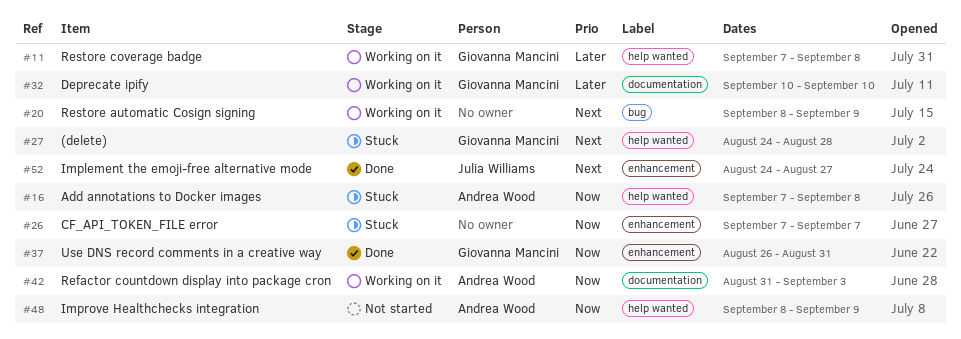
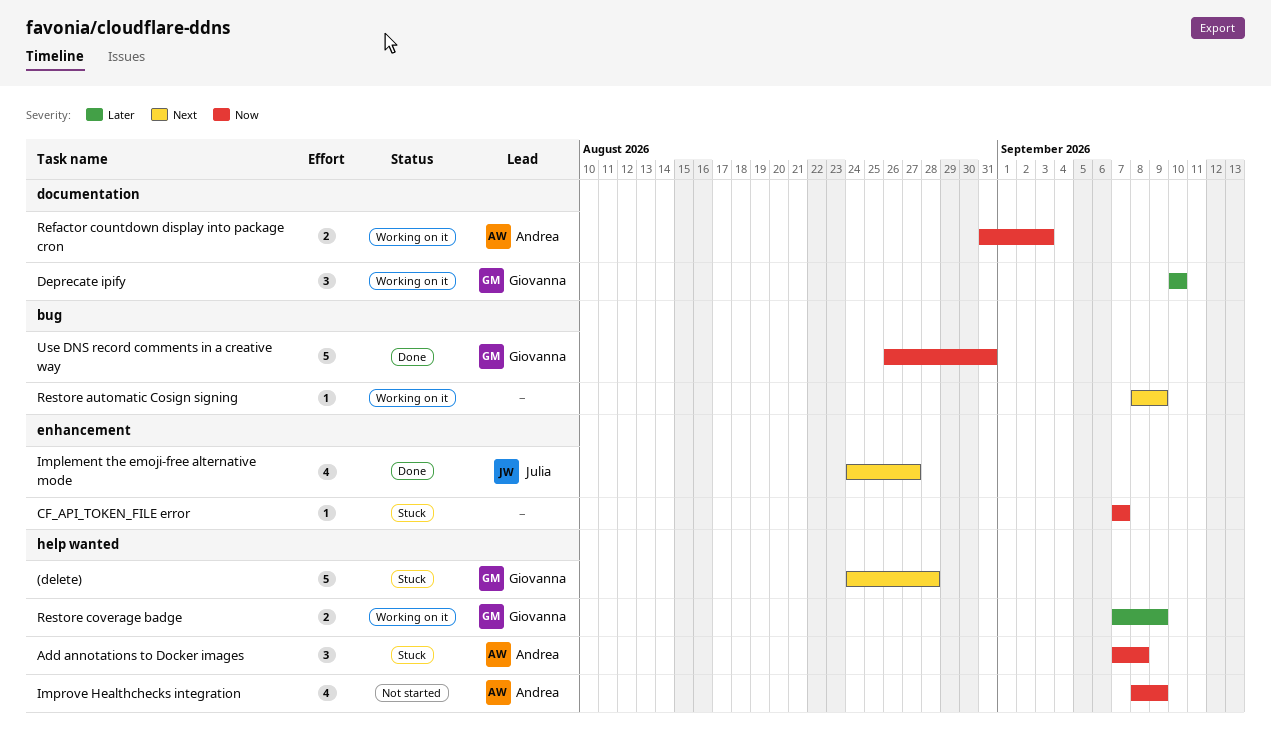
Restore coverage badge, due: Sep 8 -> Sep 9
Use DNS record comments in a creative way, label: enhancement -> bug

